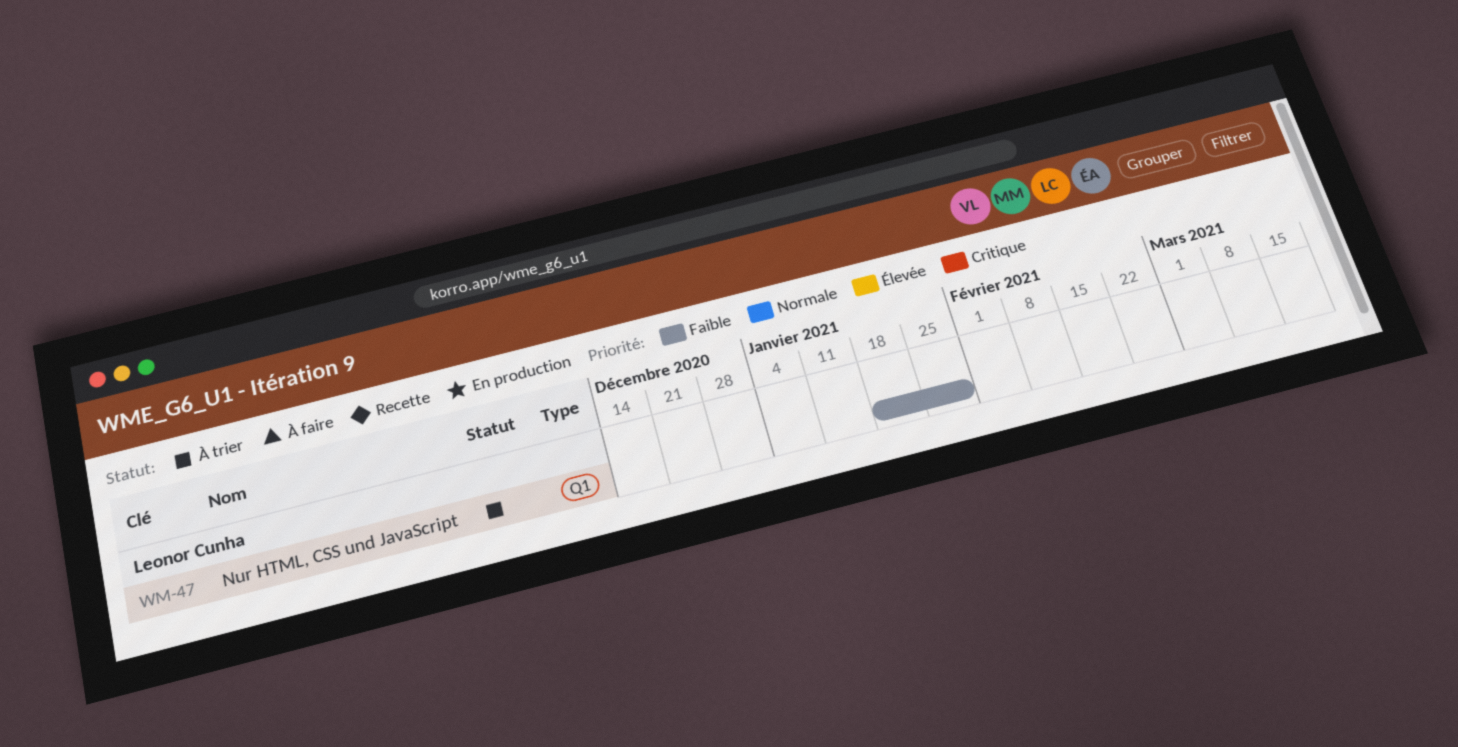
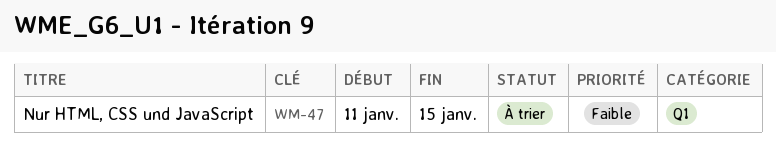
WM-47, start: Jan 18 -> Jan 11
WM-47, due: Jan 29 -> Jan 15

